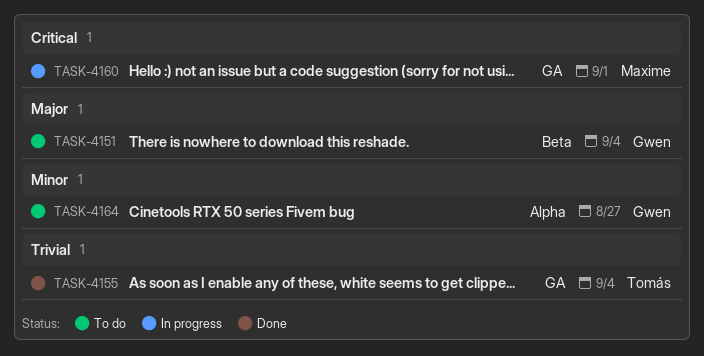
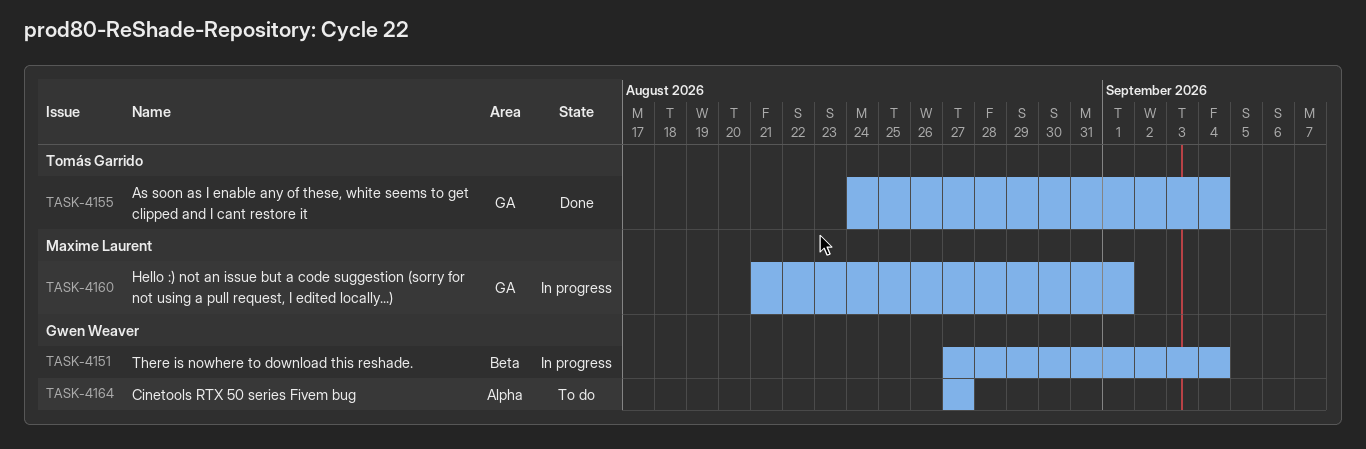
TASK-4151, status: To do -> In progress

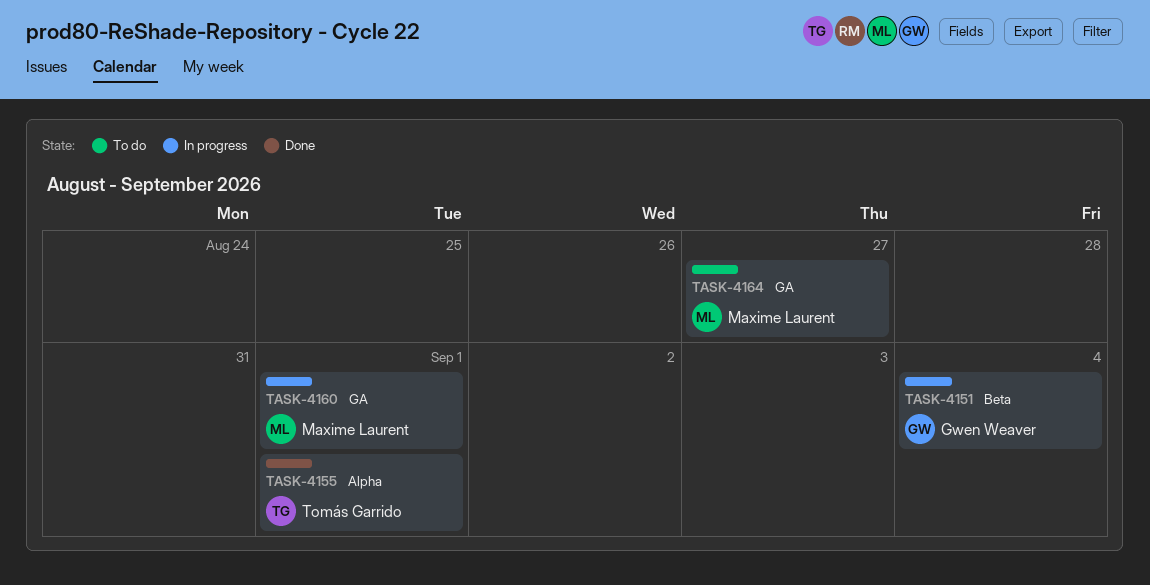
TASK-4155, label: GA -> Alpha
TASK-4155, due: Sep 4 -> Sep 1
TASK-4164, owner: Gwen Weaver -> Maxime Laurent
TASK-4164, label: Alpha -> GA

